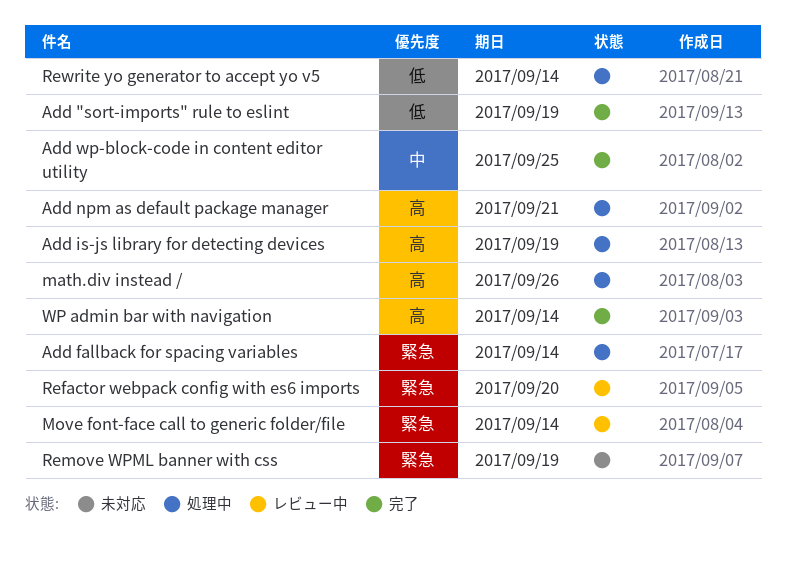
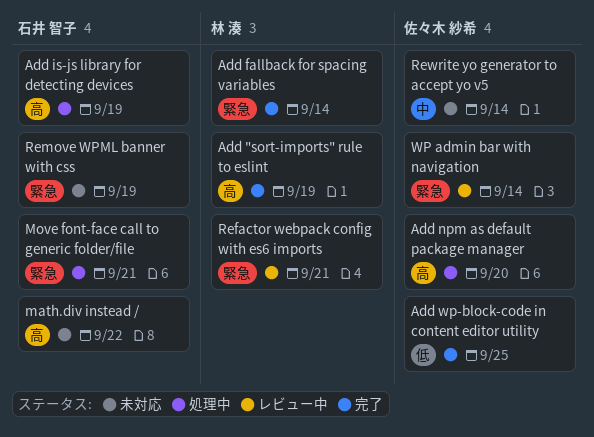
Add "sort-imports" rule to eslint, priority: 低 -> 高
Add fallback for spacing variables, status: 処理中 -> 完了
Add npm as default package manager, due: Sep 21 -> Sep 20
Add wp-block-code in content editor utility, priority: 中 -> 低
math.div instead /, status: 処理中 -> 未対応
math.div instead /, due: Sep 26 -> Sep 22
Move font-face call to generic folder/file, status: レビュー中 -> 処理中
Move font-face call to generic folder/file, due: Sep 14 -> Sep 21
Refactor webpack config with es6 imports, due: Sep 20 -> Sep 21
Rewrite yo generator to accept yo v5, status: 処理中 -> 未対応
Rewrite yo generator to accept yo v5, priority: 低 -> 中
WP admin bar with navigation, status: 完了 -> レビュー中
WP admin bar with navigation, priority: 高 -> 緊急

